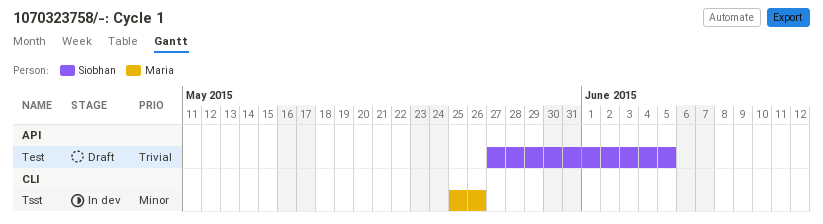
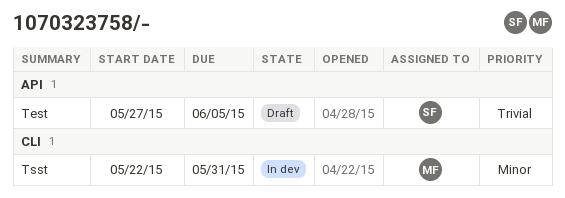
Tsst, start: May 25 -> May 22
Tsst, due: May 26 -> May 31

